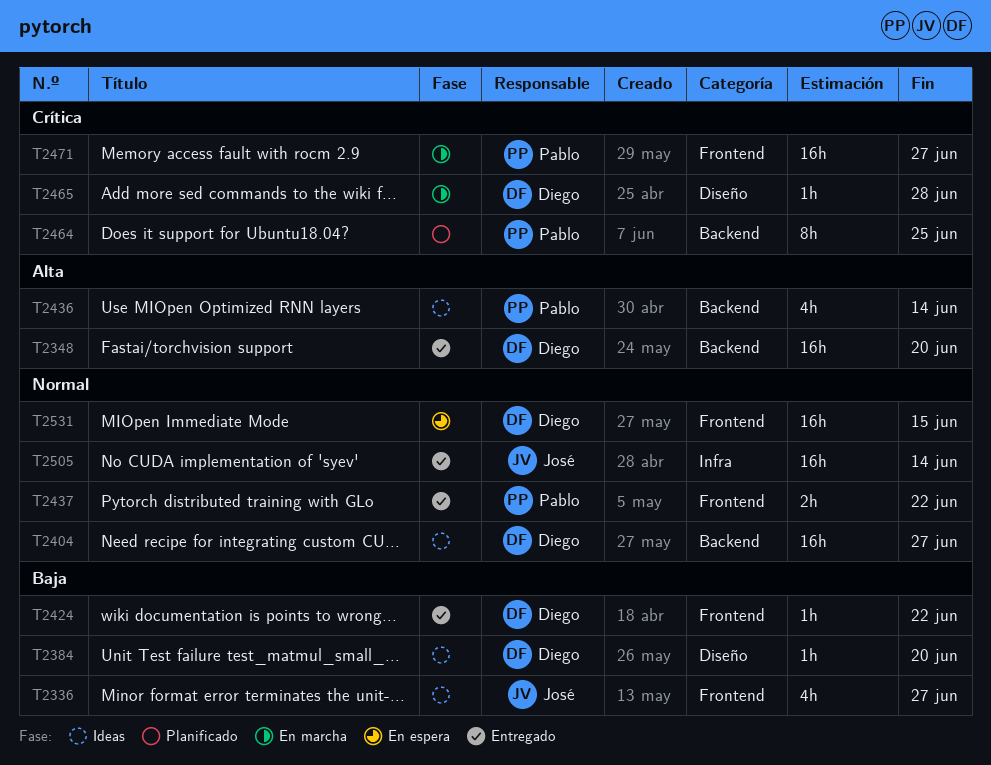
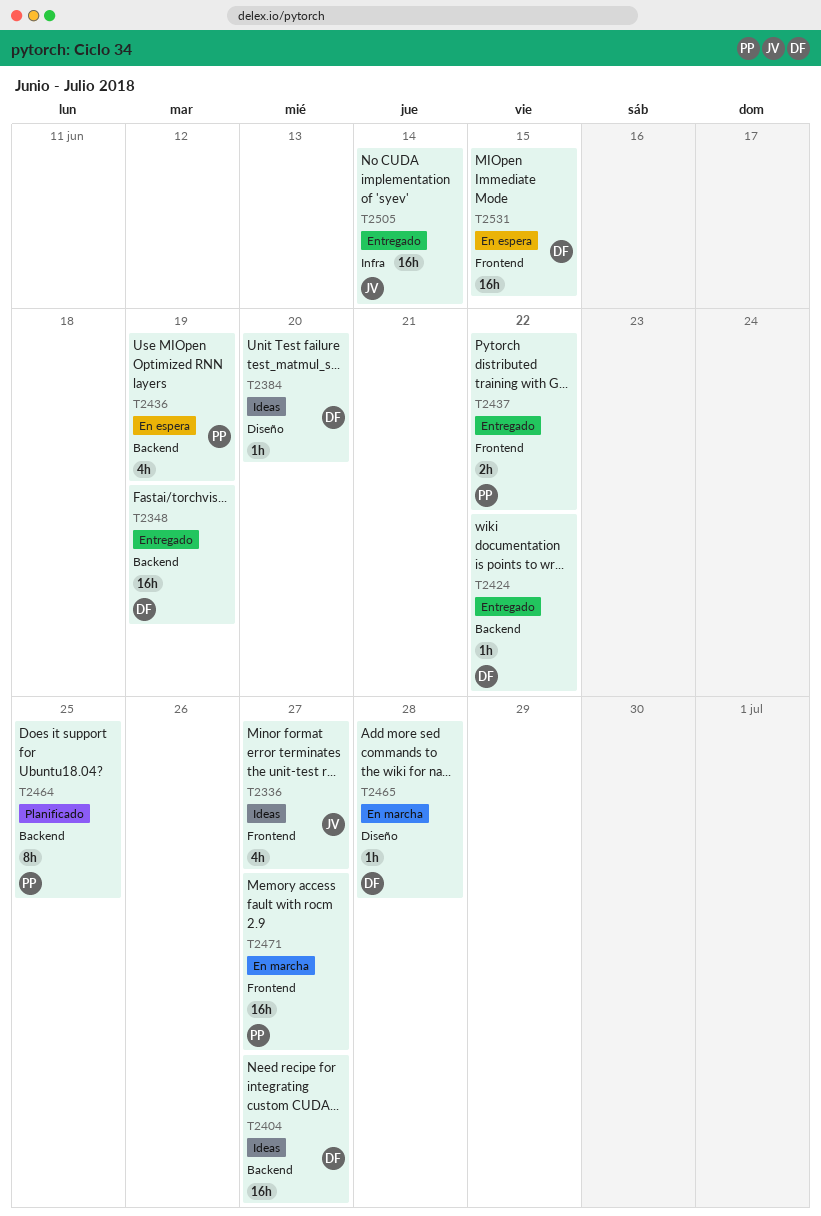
T2348, due: Jun 20 -> Jun 19
T2424, label: Frontend -> Backend
T2436, status: Ideas -> En espera
T2436, due: Jun 14 -> Jun 19

